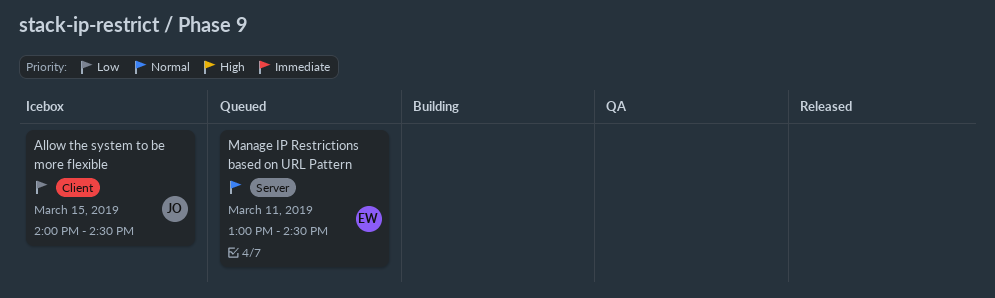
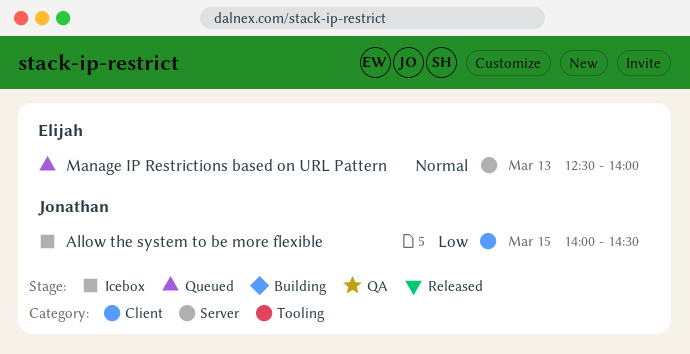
Manage IP Restrictions based on URL Pattern, day: Mar 11 -> Mar 13
Manage IP Restrictions based on URL Pattern, begins: 13:00 -> 12:30
Manage IP Restrictions based on URL Pattern, ends: 14:30 -> 14:00

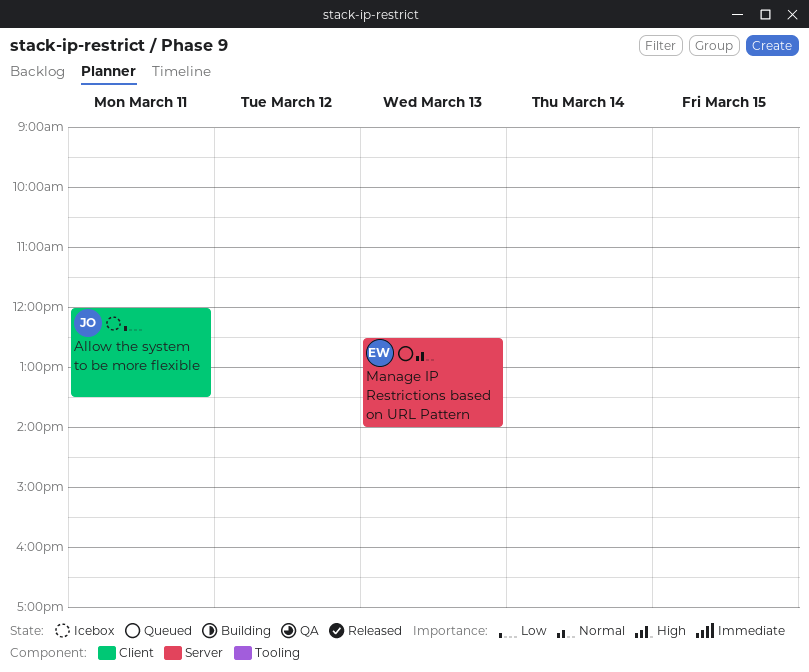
Allow the system to be more flexible, day: Mar 15 -> Mar 11
Allow the system to be more flexible, begins: 14:00 -> 12:00
Allow the system to be more flexible, ends: 14:30 -> 13:30

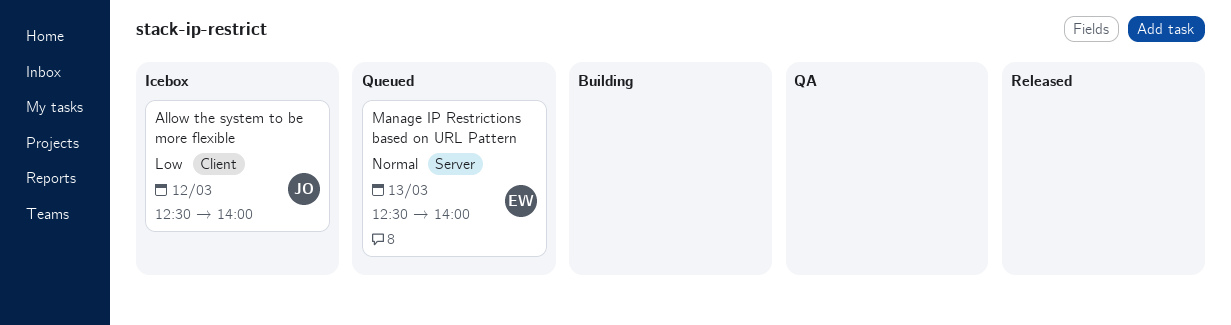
Allow the system to be more flexible, day: Mar 11 -> Mar 12
Allow the system to be more flexible, begins: 12:00 -> 12:30
Allow the system to be more flexible, ends: 13:30 -> 14:00

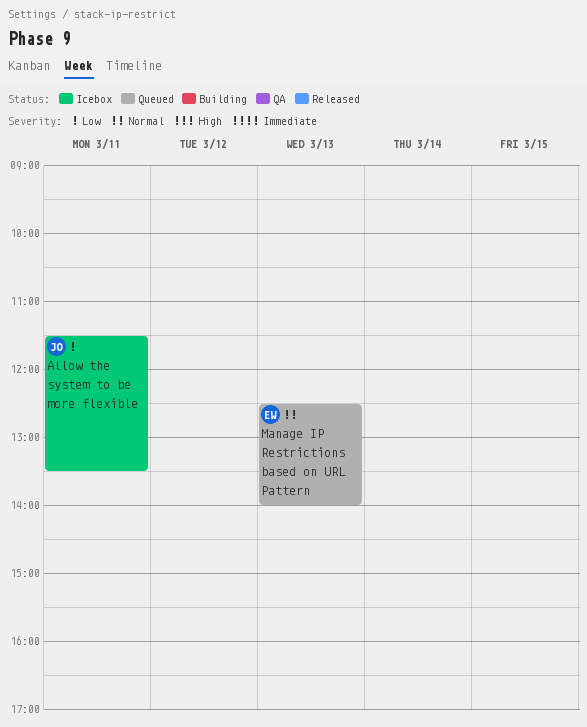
Allow the system to be more flexible, day: Mar 12 -> Mar 11
Allow the system to be more flexible, begins: 12:30 -> 11:30
Allow the system to be more flexible, ends: 14:00 -> 13:30

